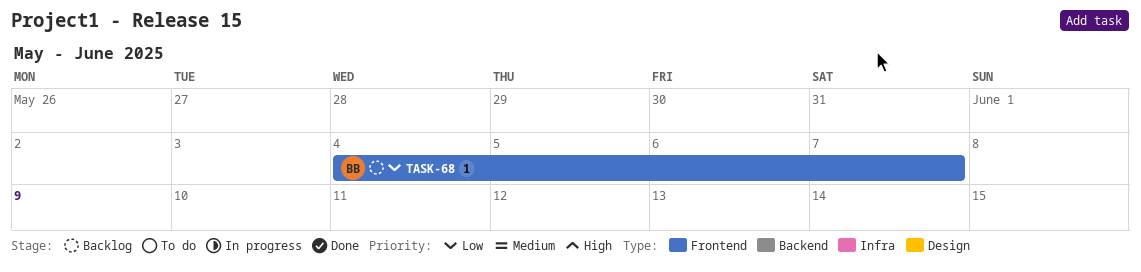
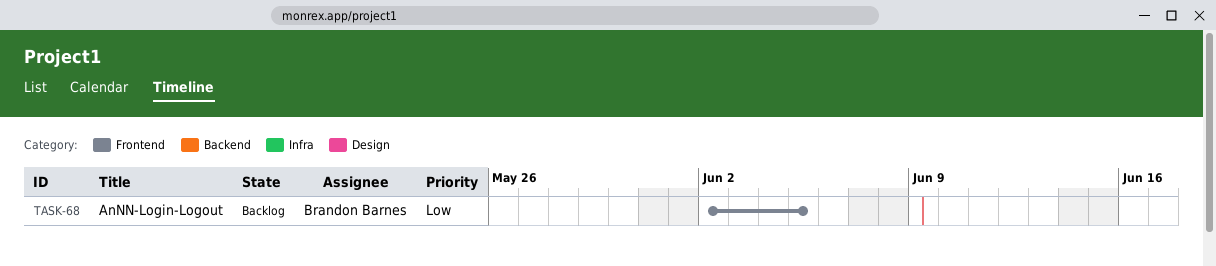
TASK-68, start: Jun 4 -> Jun 2
TASK-68, due: Jun 7 -> Jun 5

